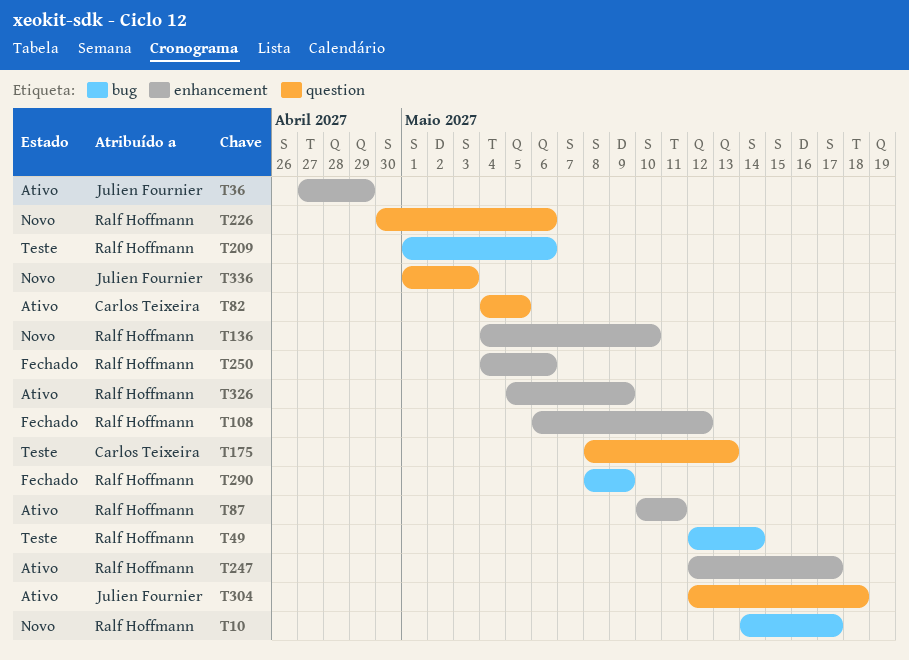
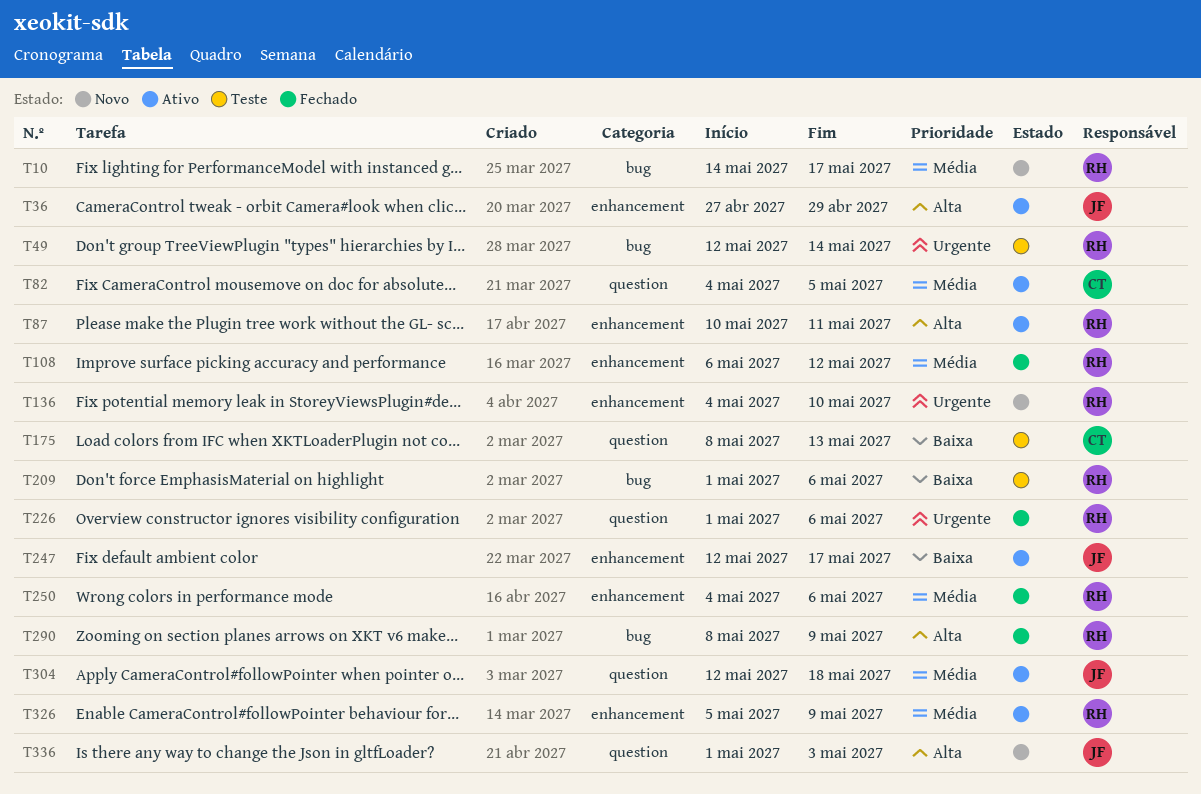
T226, status: Novo -> Fechado
T226, start: Apr 30 -> May 1
T247, owner: Ralf Hoffmann -> Julien Fournier

